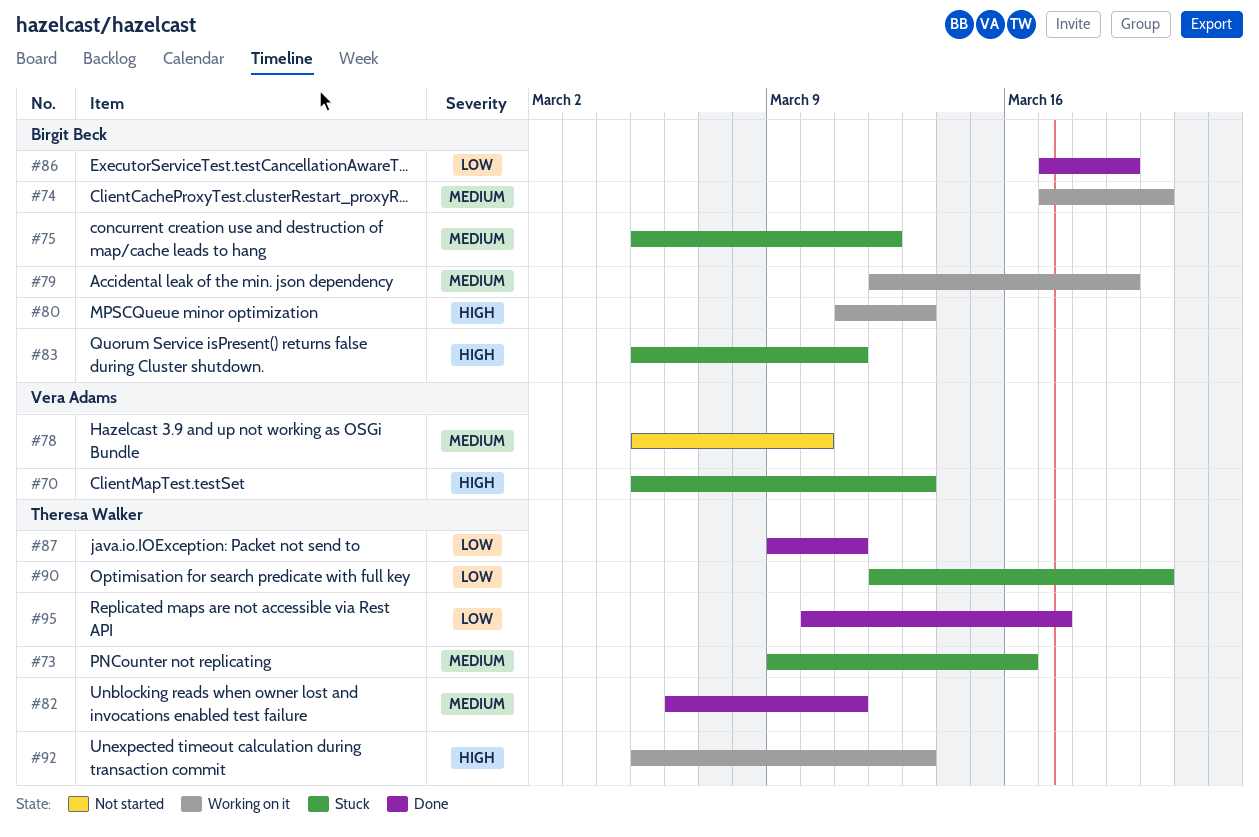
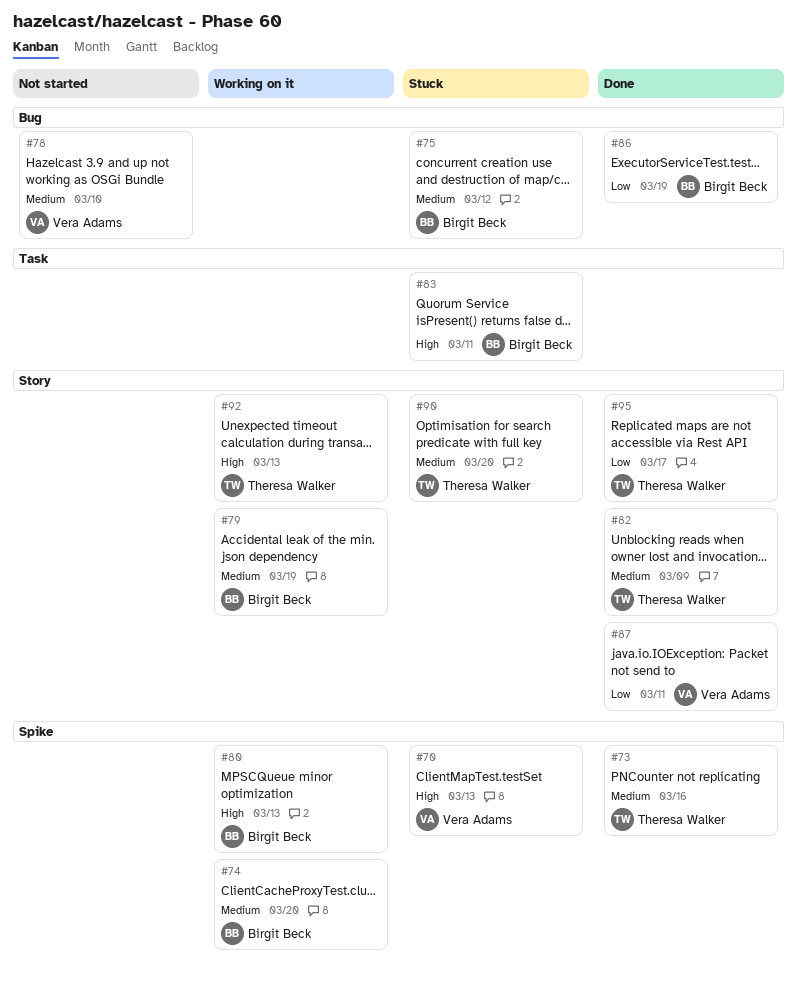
#73, status: Stuck -> Done
#82, due: Mar 11 -> Mar 9
#87, owner: Theresa Walker -> Vera Adams
#90, priority: Low -> Medium

